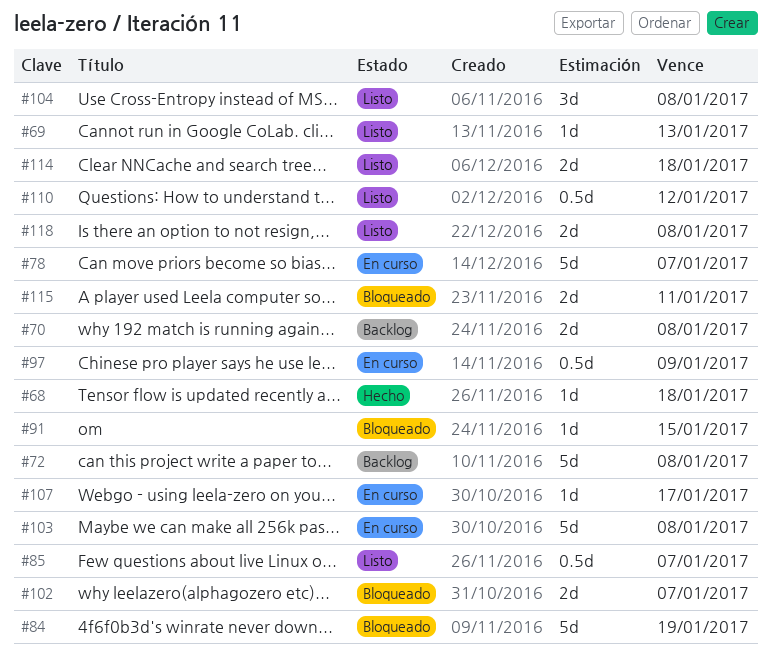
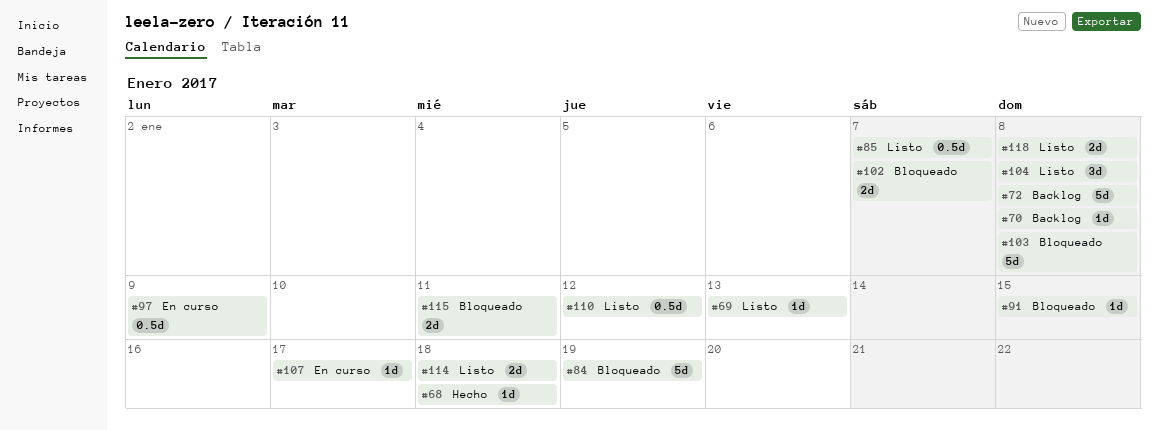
#70, estimate: 2d -> 1d
#78: present -> none
#103, status: En curso -> Bloqueado

